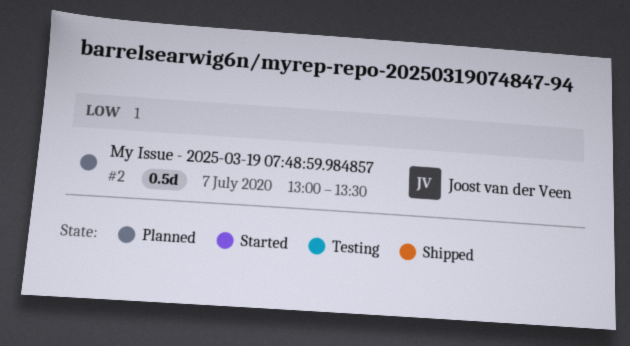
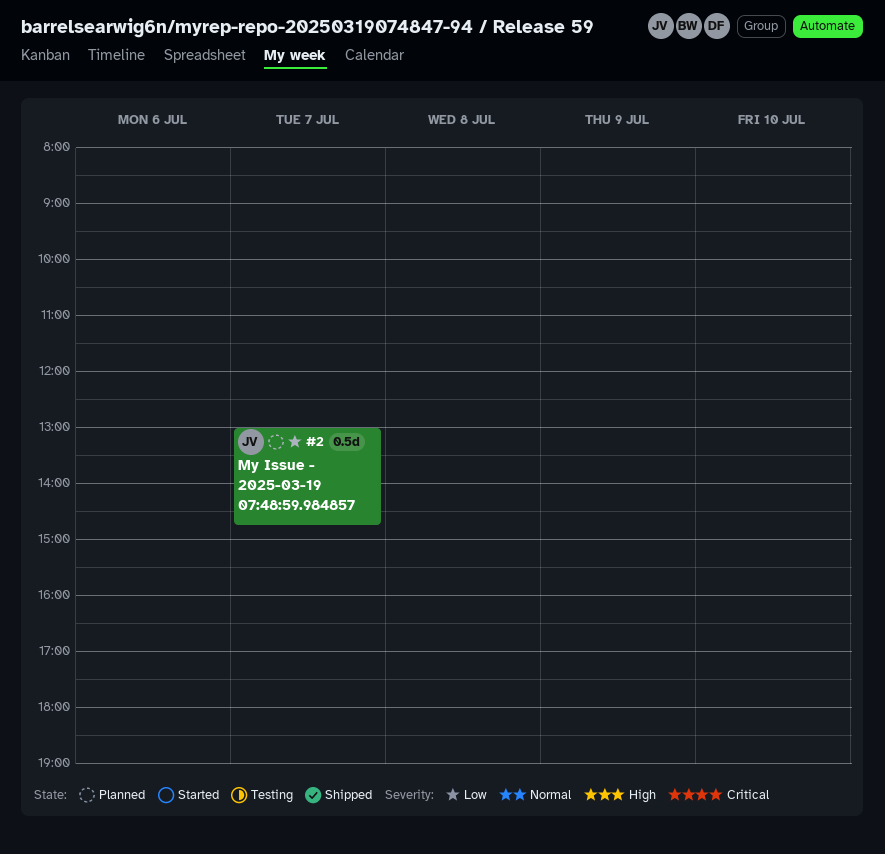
#2, ends: 13:30 -> 14:45

